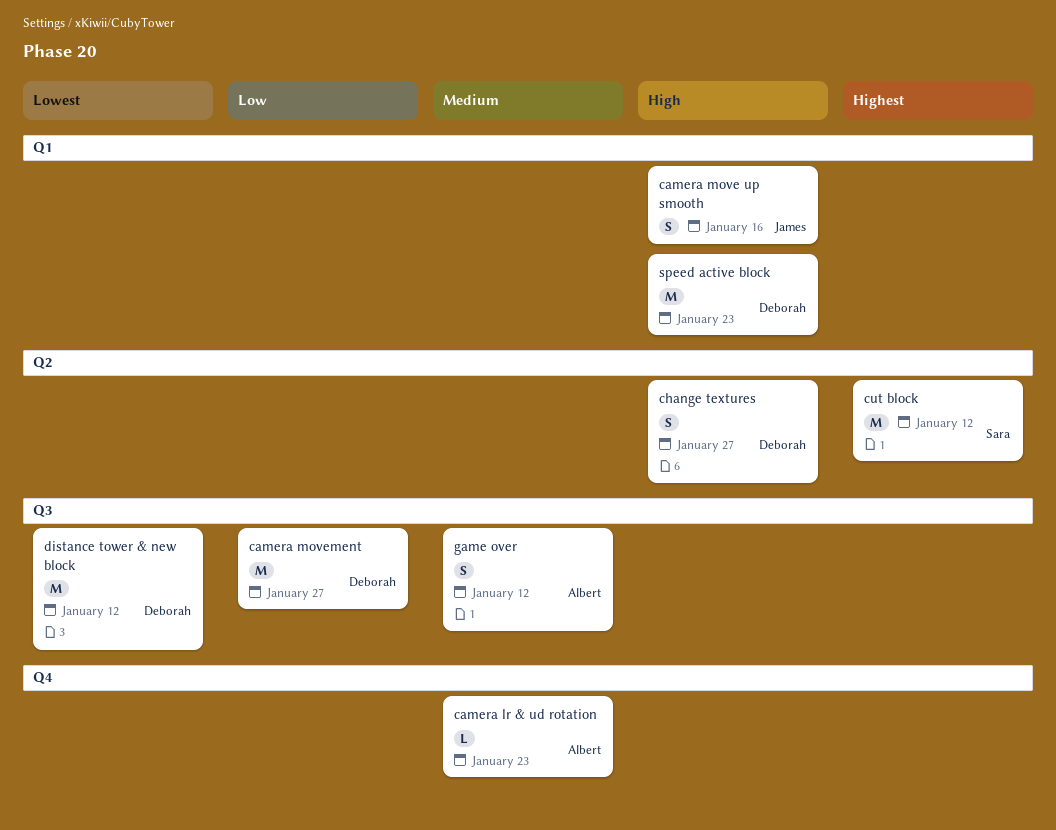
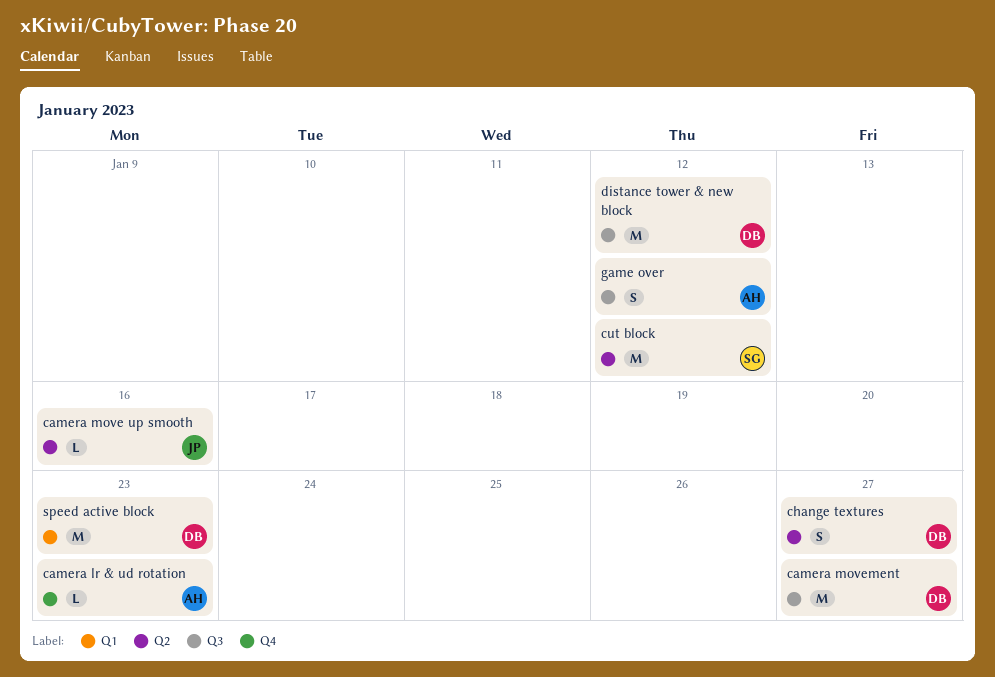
camera move up smooth, label: Q1 -> Q2
camera move up smooth, estimate: S -> L

